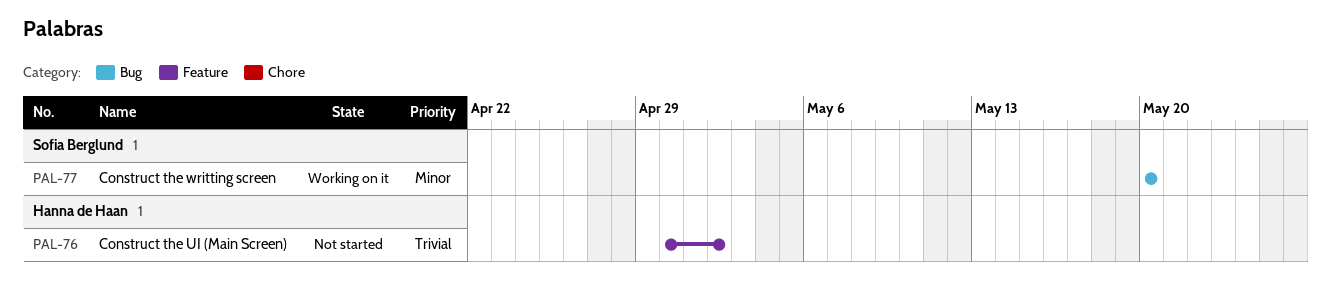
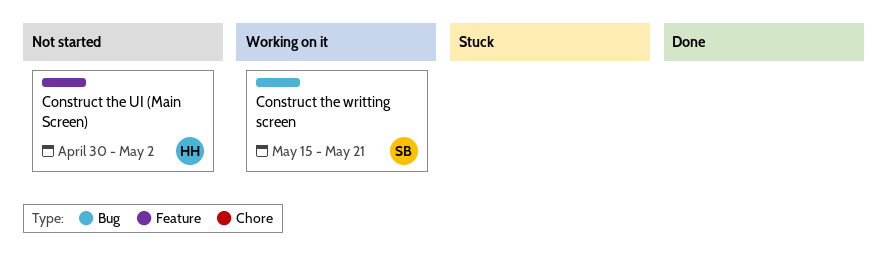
Construct the writting screen, start: May 20 -> May 15
Construct the writting screen, due: May 20 -> May 21

